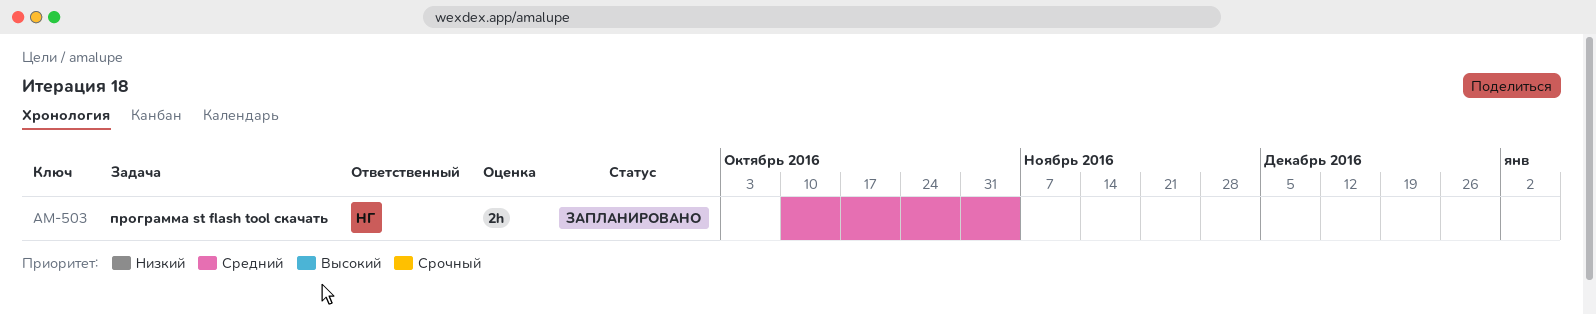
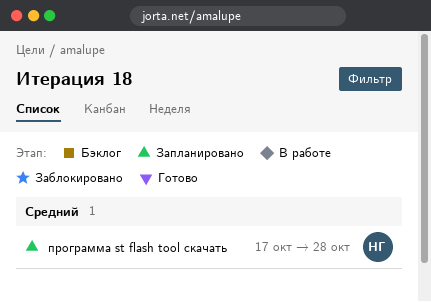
программа st flash tool скачать, start: Oct 10 -> Oct 17
программа st flash tool скачать, due: Nov 4 -> Oct 28

